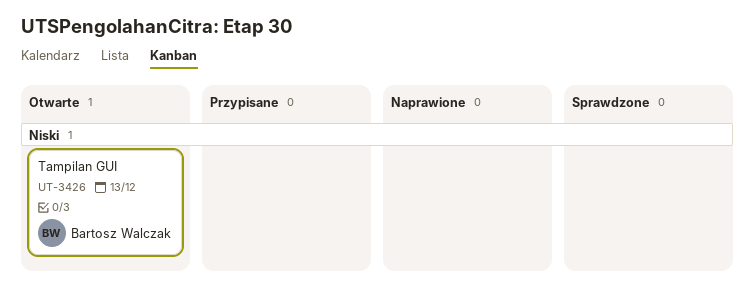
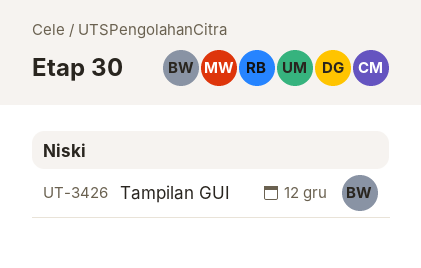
UT-3426, due: Dec 13 -> Dec 12

